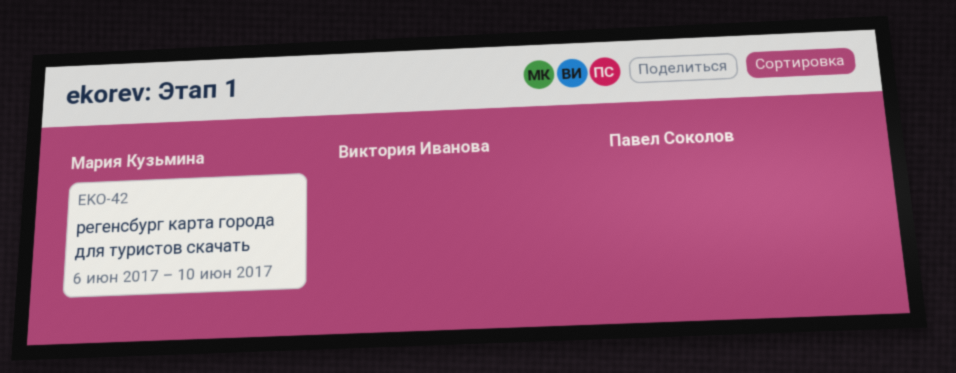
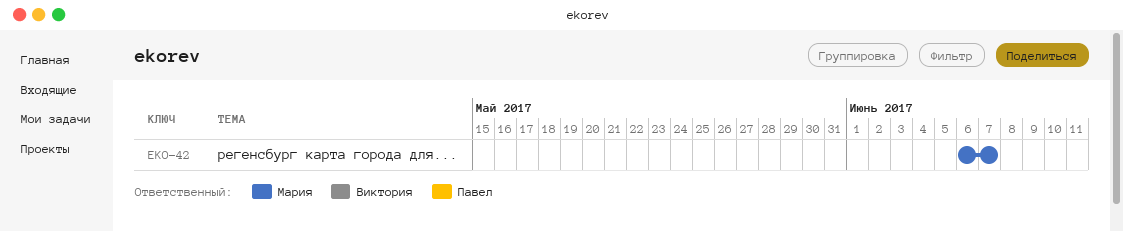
EKO-42, due: Jun 10 -> Jun 7

